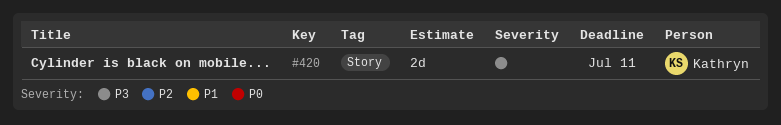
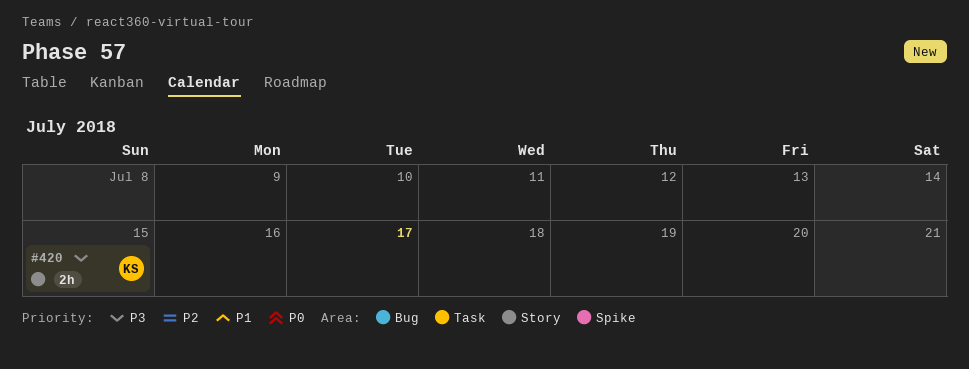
#420, estimate: 2d -> 2h
#420, due: Jul 11 -> Jul 15

